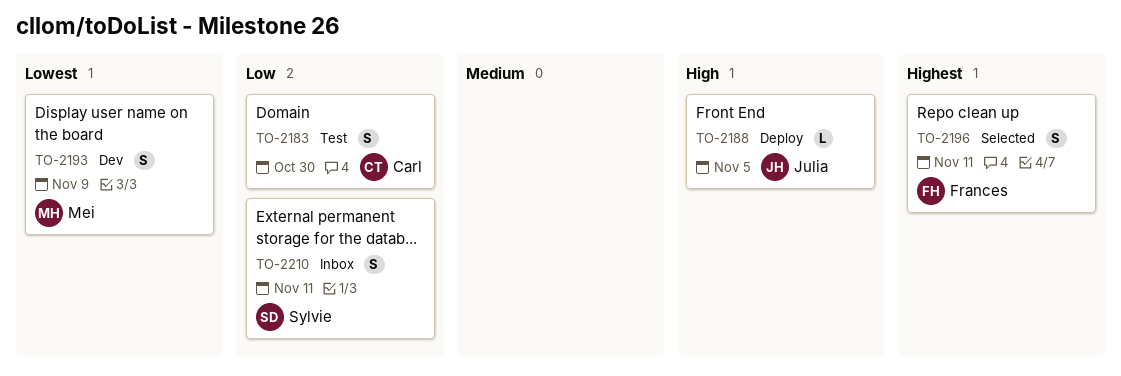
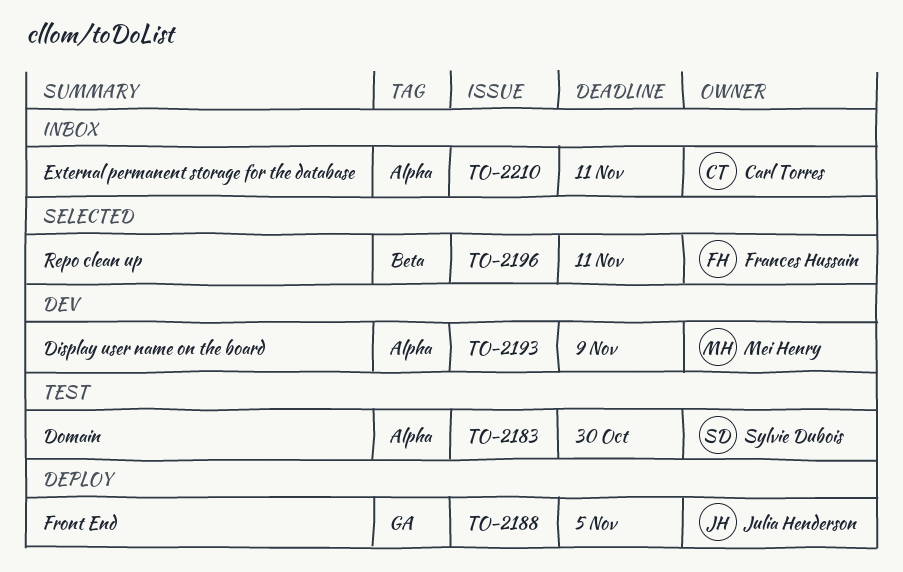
TO-2183, owner: Carl Torres -> Sylvie Dubois
TO-2210, owner: Sylvie Dubois -> Carl Torres

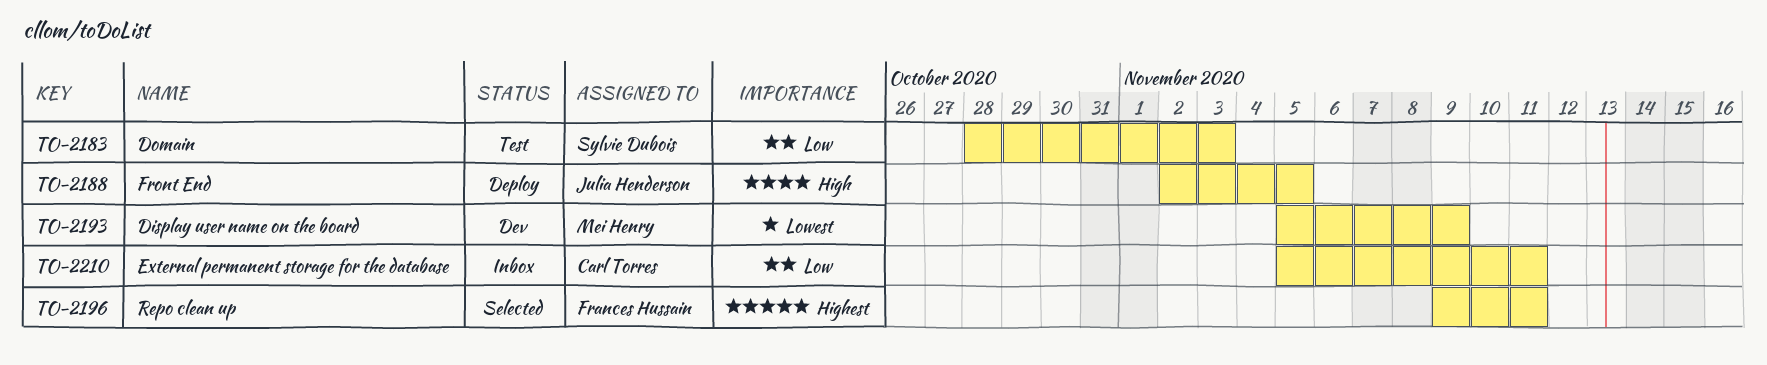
TO-2183, due: Oct 30 -> Nov 3

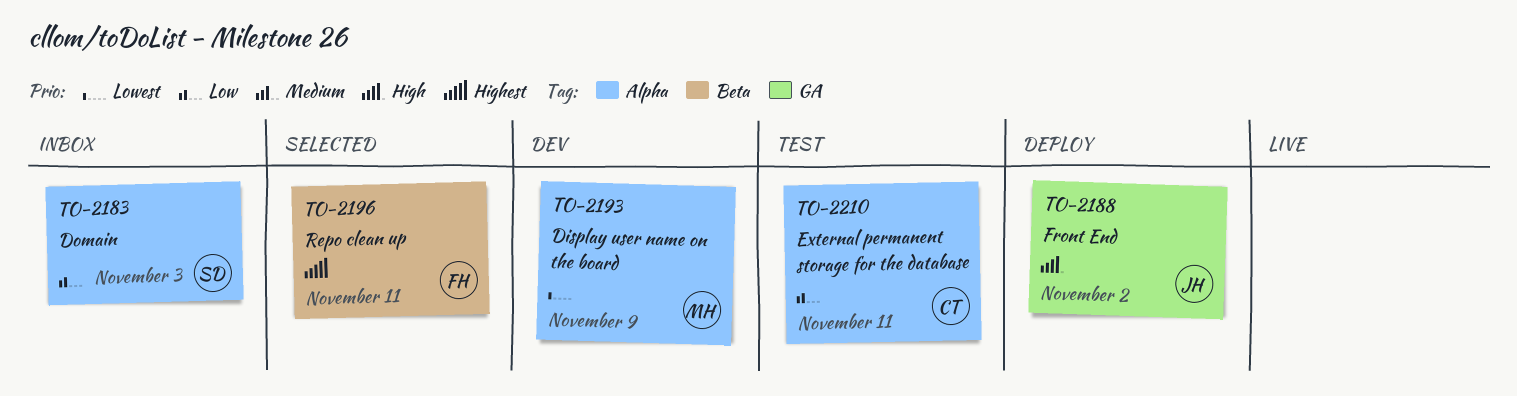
TO-2183, status: Test -> Inbox
TO-2188, due: Nov 5 -> Nov 2
TO-2210, status: Inbox -> Test

